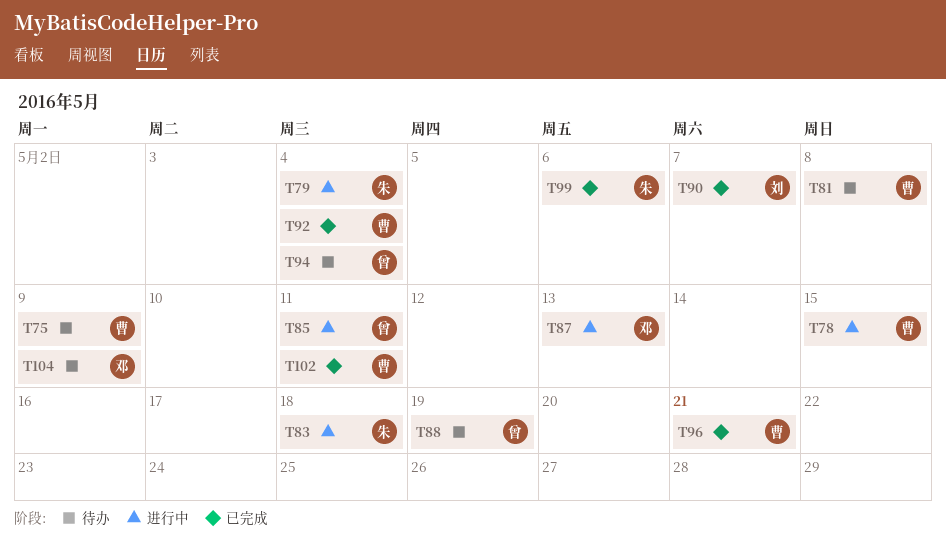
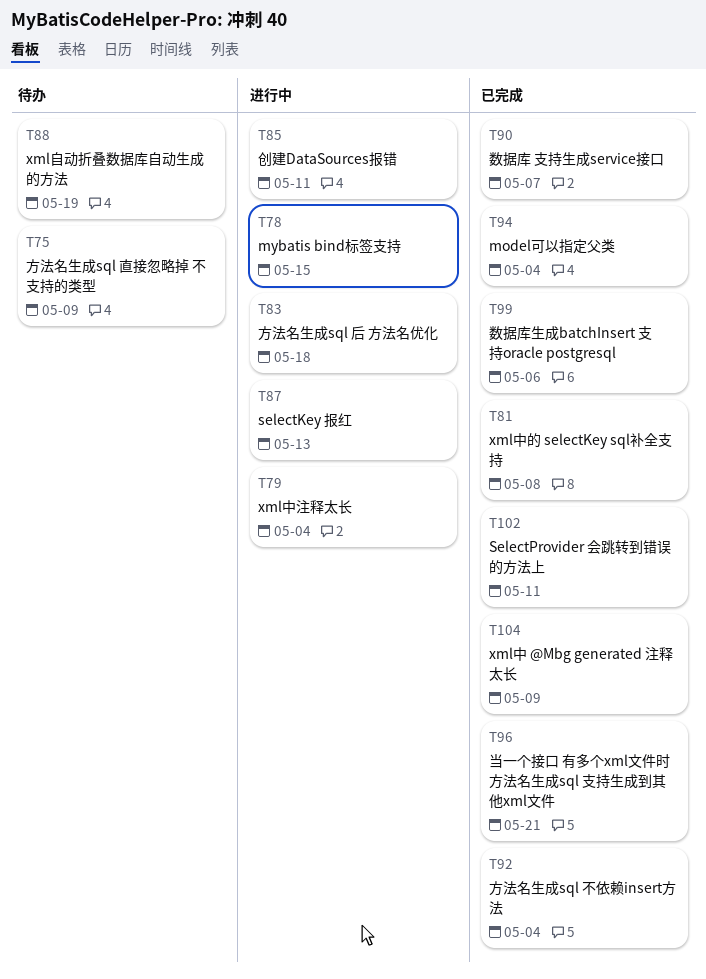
T81, status: 待办 -> 已完成
T94, status: 待办 -> 已完成
T104, status: 待办 -> 已完成

